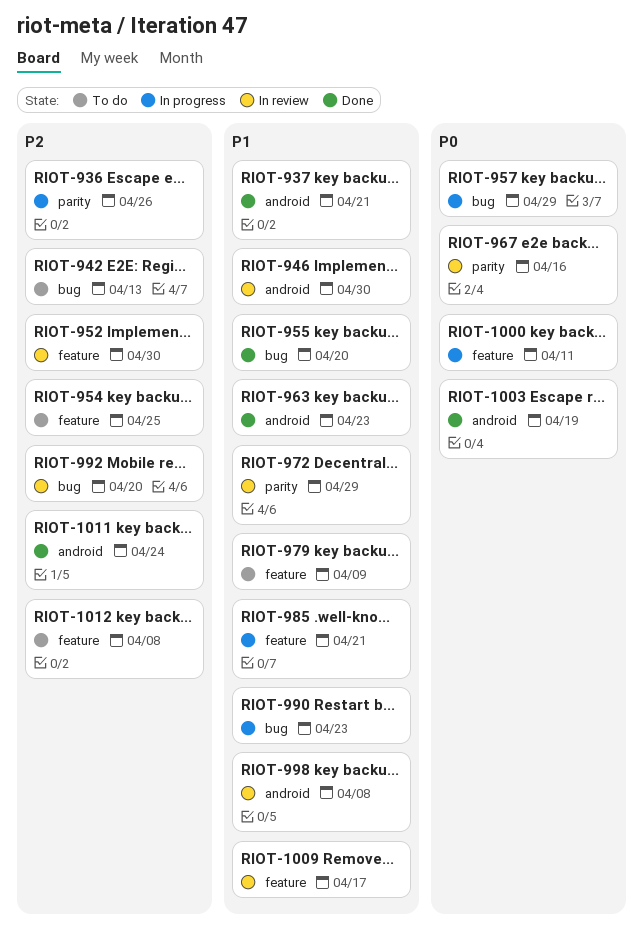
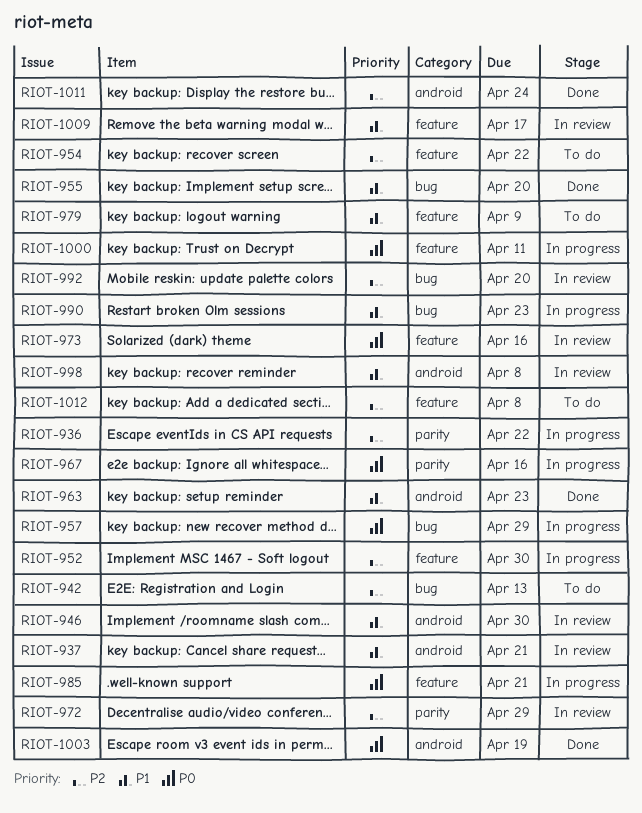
RIOT-936, due: Apr 26 -> Apr 22
RIOT-937, status: Done -> In review
RIOT-952, status: In review -> In progress
RIOT-954, due: Apr 25 -> Apr 22
RIOT-967, status: In review -> In progress
RIOT-972, priority: P1 -> P2
RIOT-973: none -> present
RIOT-985, priority: P1 -> P0

